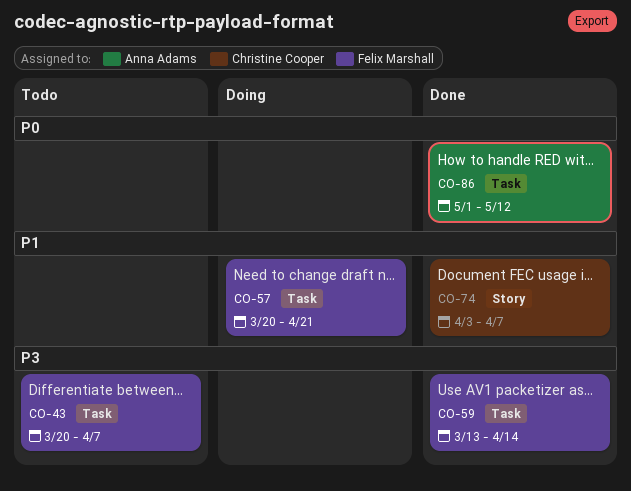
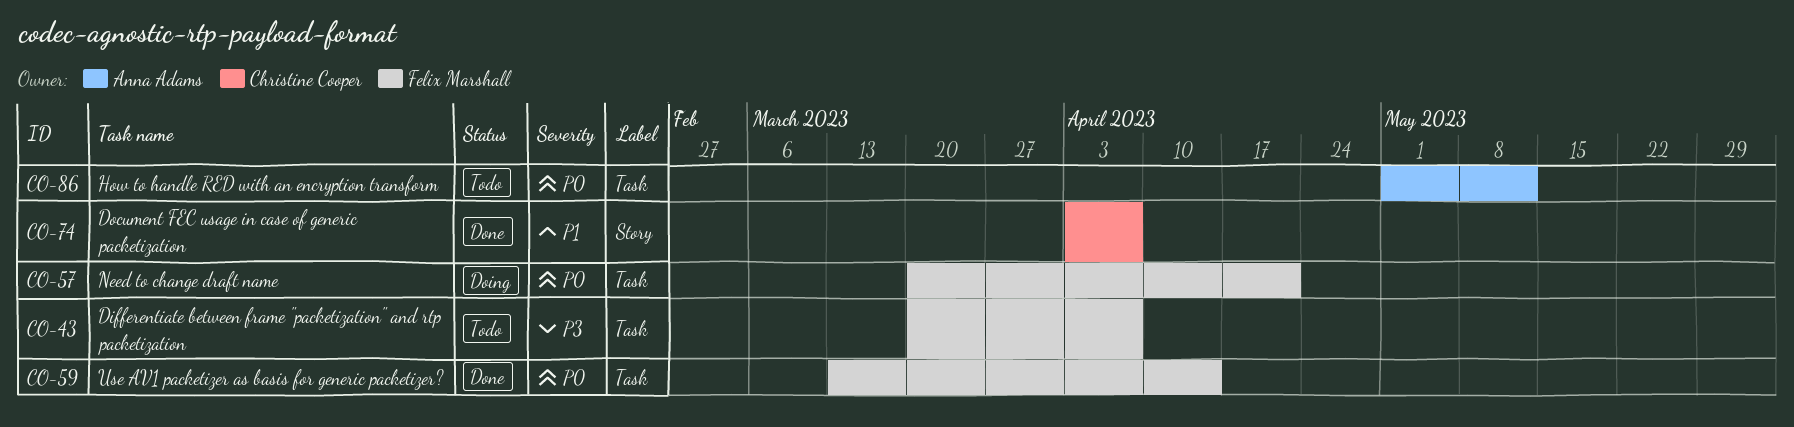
CO-57, priority: P1 -> P0
CO-59, priority: P3 -> P0
CO-86, status: Done -> Todo

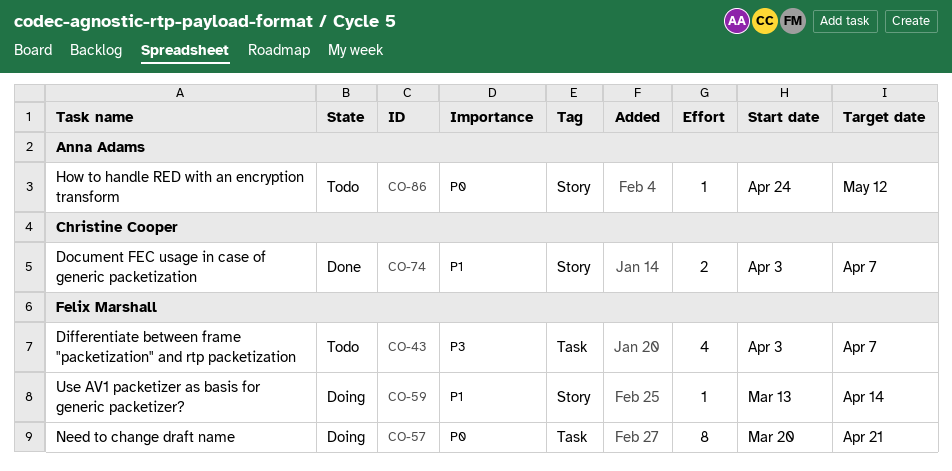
CO-43, start: Mar 20 -> Apr 3
CO-59, status: Done -> Doing
CO-59, priority: P0 -> P1
CO-59, label: Task -> Story
CO-86, label: Task -> Story
CO-86, start: May 1 -> Apr 24

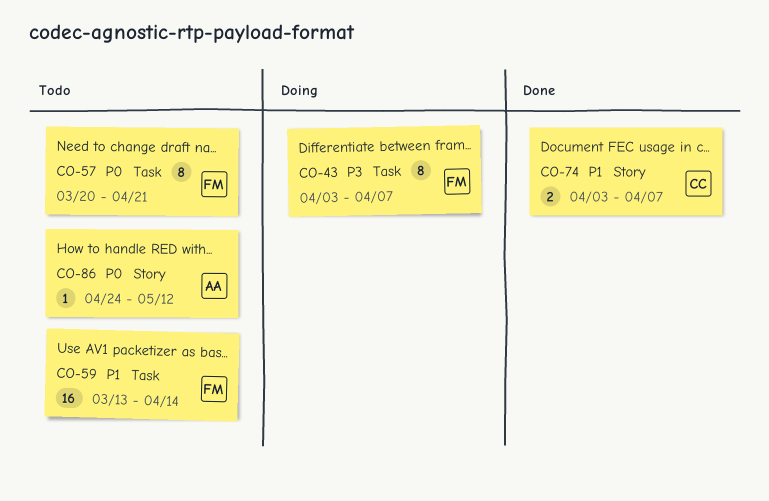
CO-43, status: Todo -> Doing
CO-43, estimate: 4 -> 8
CO-57, status: Doing -> Todo
CO-59, status: Doing -> Todo
CO-59, label: Story -> Task
CO-59, estimate: 1 -> 16

